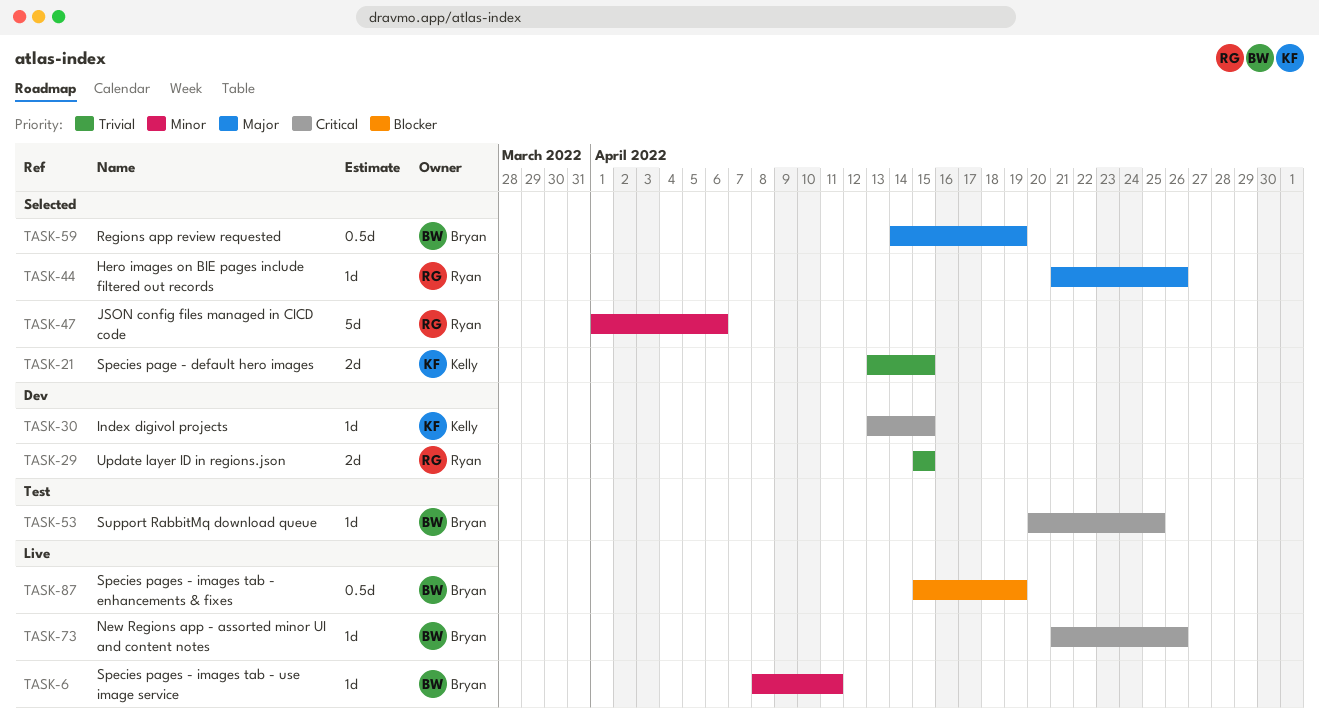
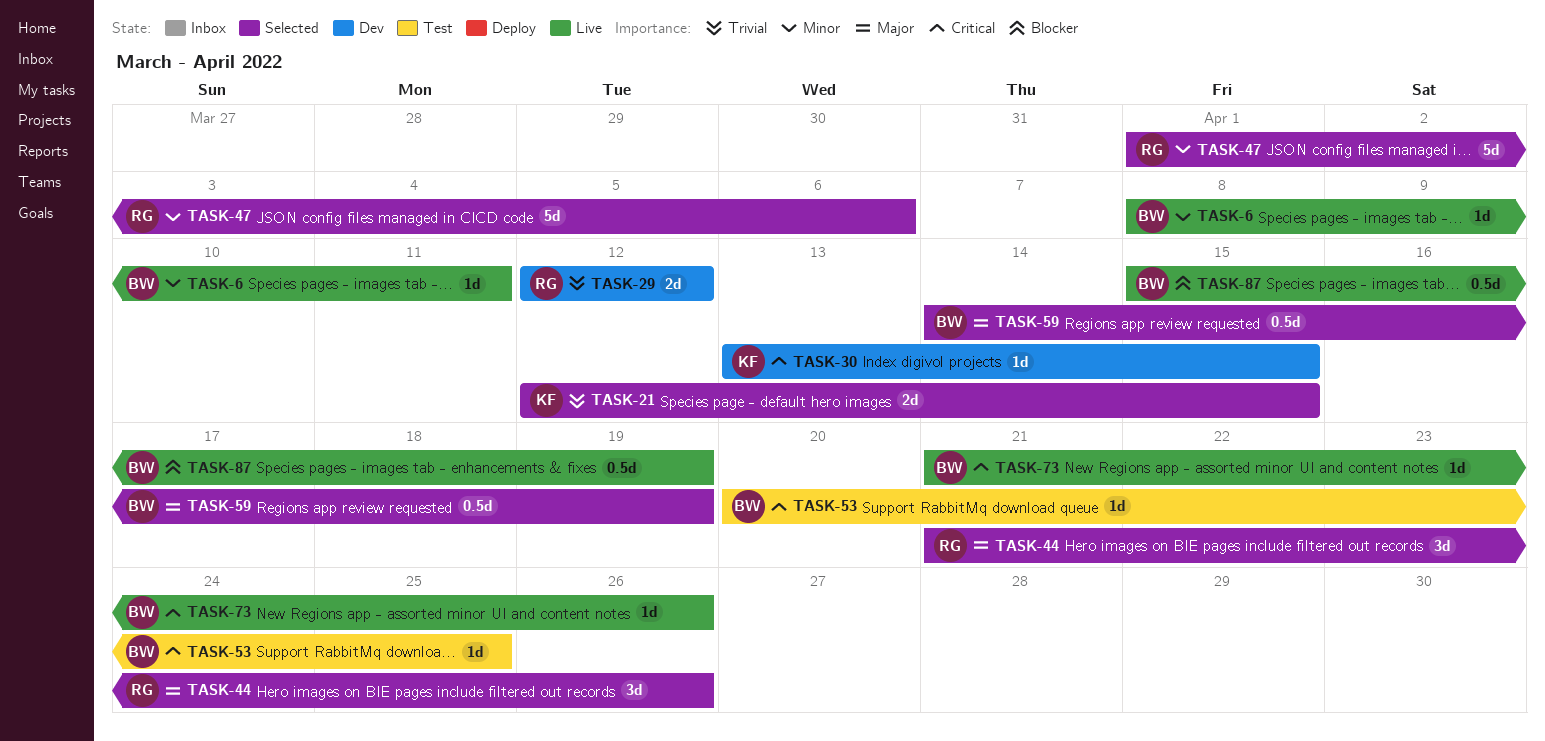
TASK-21, start: Apr 13 -> Apr 12
TASK-29, start: Apr 15 -> Apr 12
TASK-29, due: Apr 15 -> Apr 12
TASK-44, estimate: 1d -> 3d

